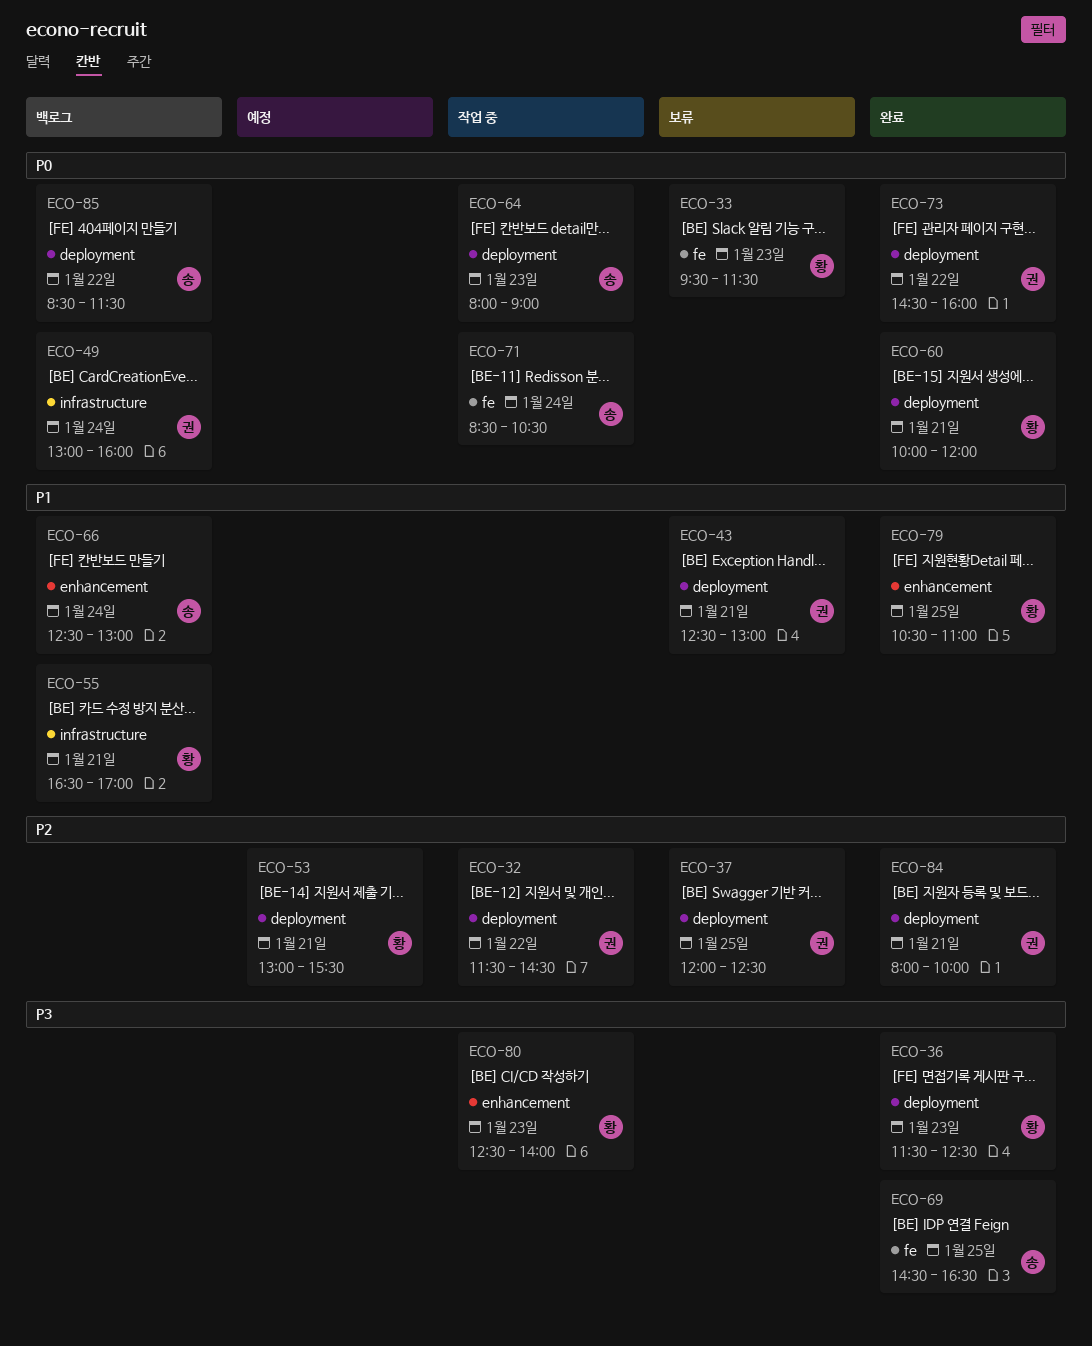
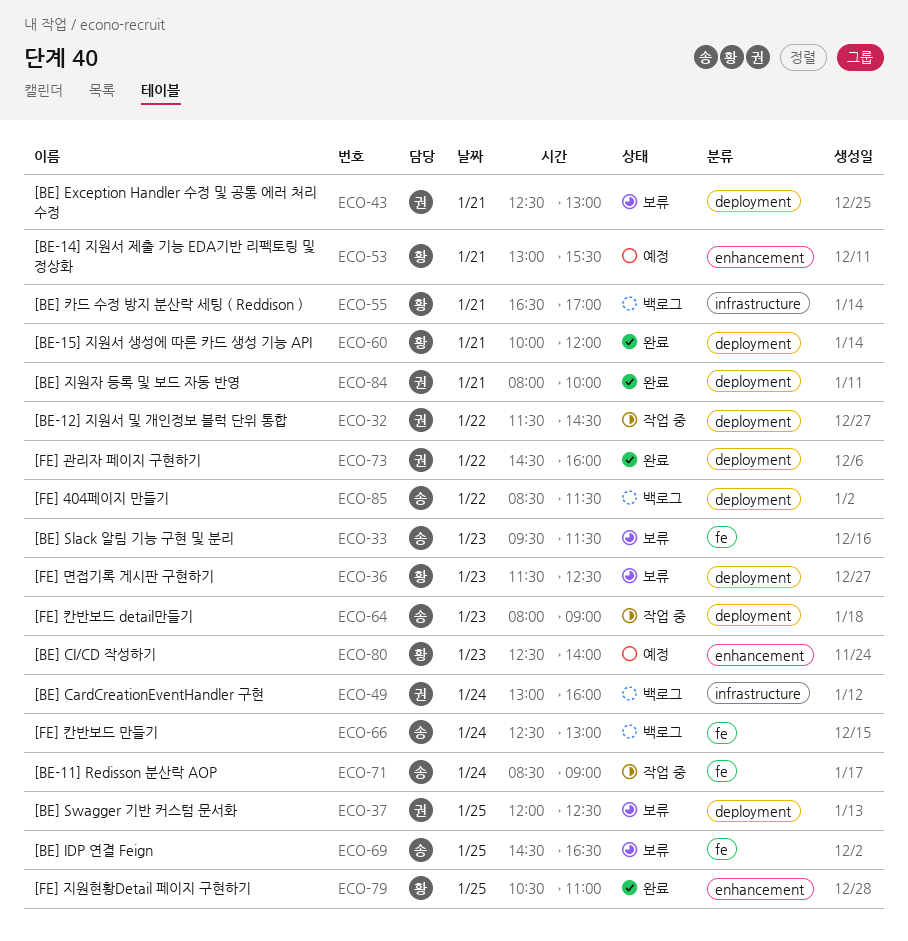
ECO-33, owner: 황 -> 송
ECO-36, status: 완료 -> 보류
ECO-53, label: deployment -> enhancement
ECO-66, label: enhancement -> fe
ECO-69, status: 완료 -> 보류
ECO-71, ends: 10:30 -> 09:00
ECO-80, status: 작업 중 -> 예정

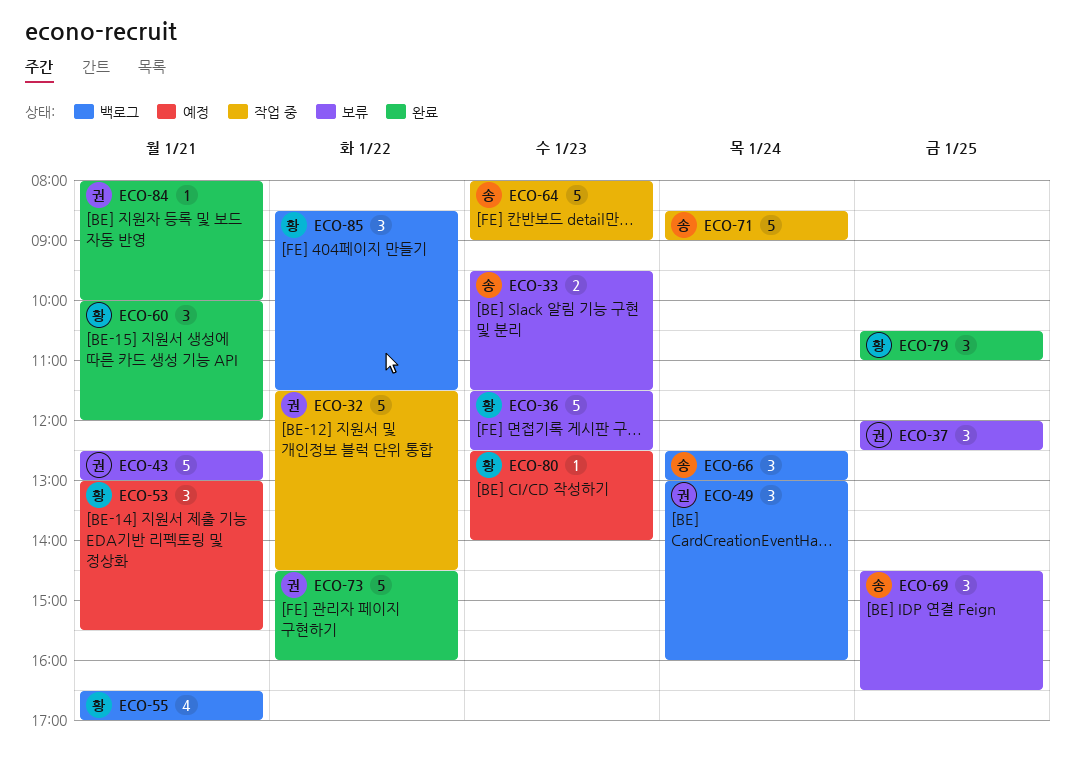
ECO-85, owner: 송 -> 황

